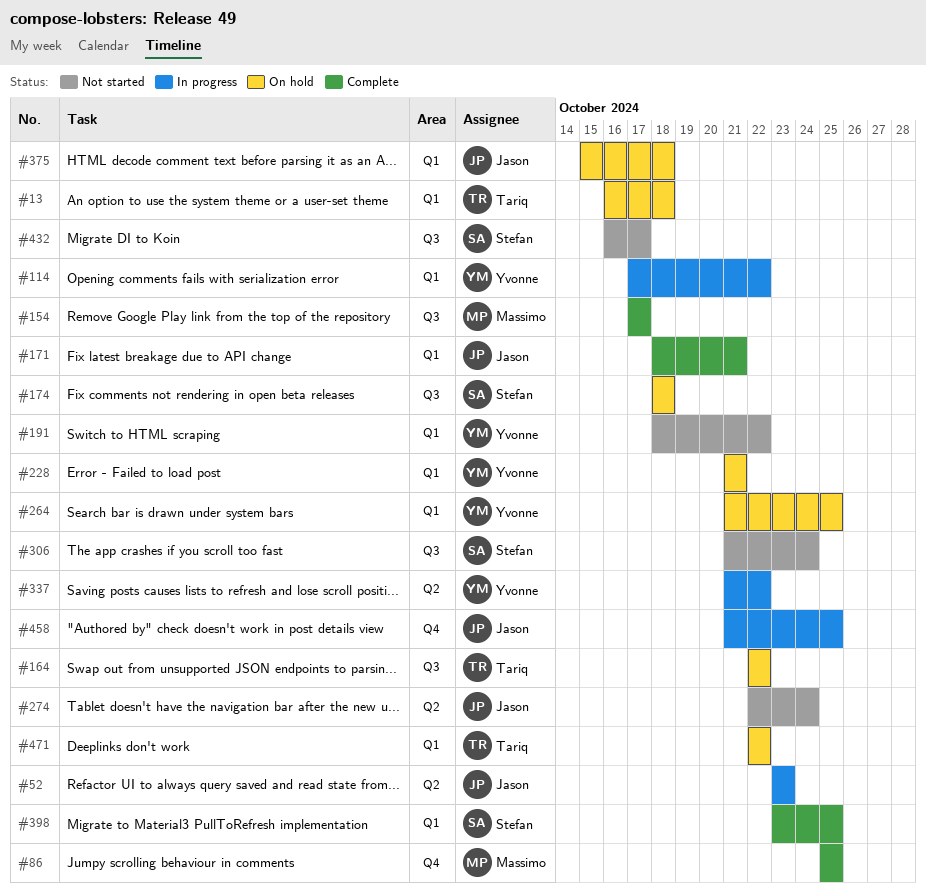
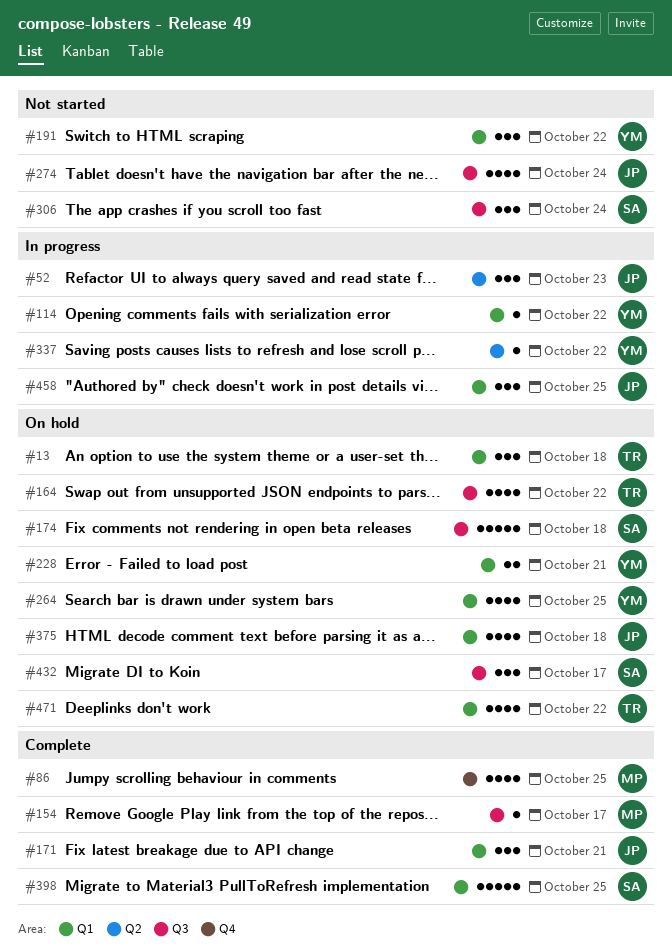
#274, label: Q2 -> Q3
#432, status: Not started -> On hold
#458, label: Q4 -> Q1

